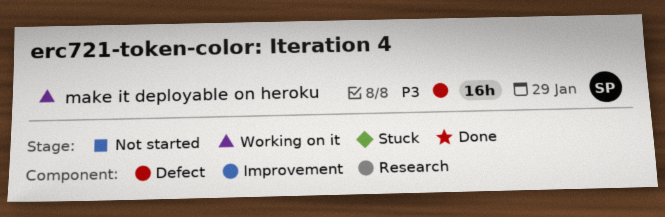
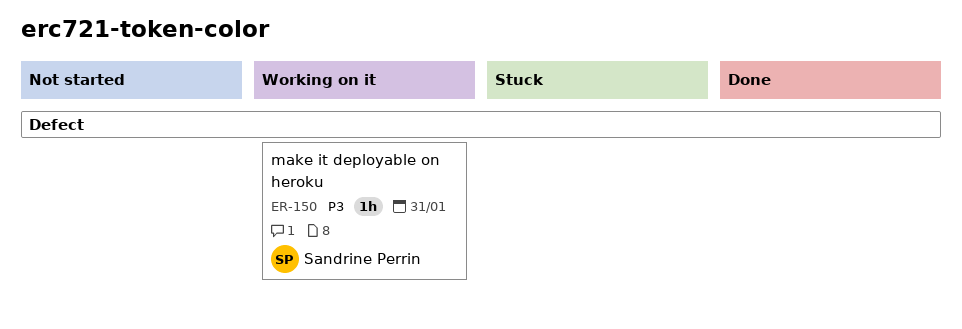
make it deployable on heroku, estimate: 16h -> 1h
make it deployable on heroku, due: Jan 29 -> Jan 31

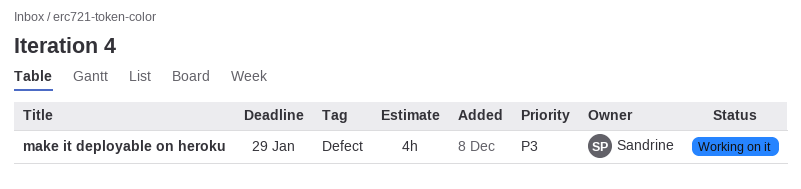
make it deployable on heroku, estimate: 1h -> 4h
make it deployable on heroku, due: Jan 31 -> Jan 29

